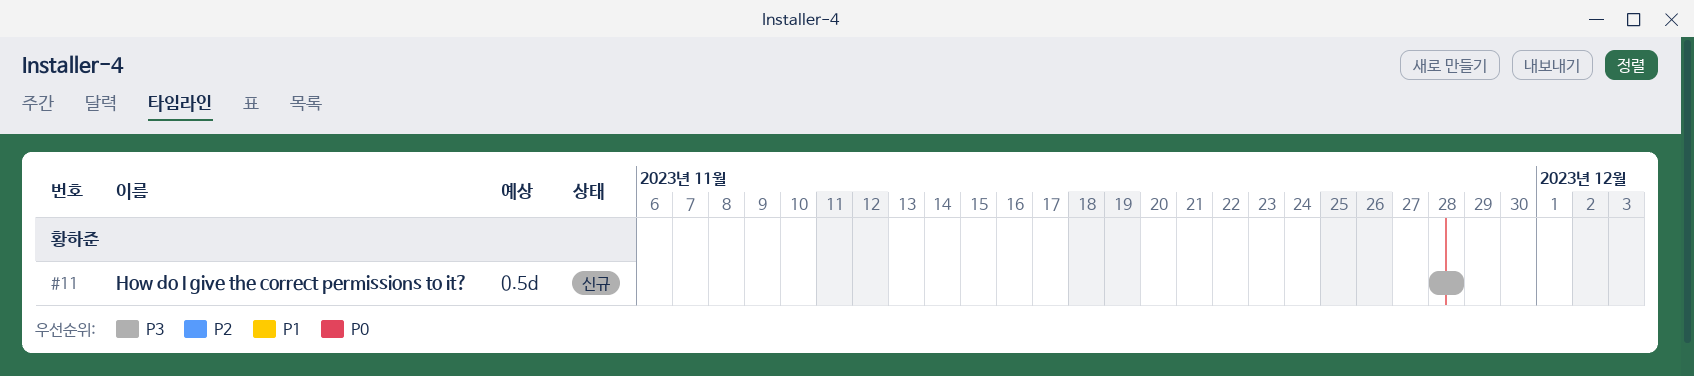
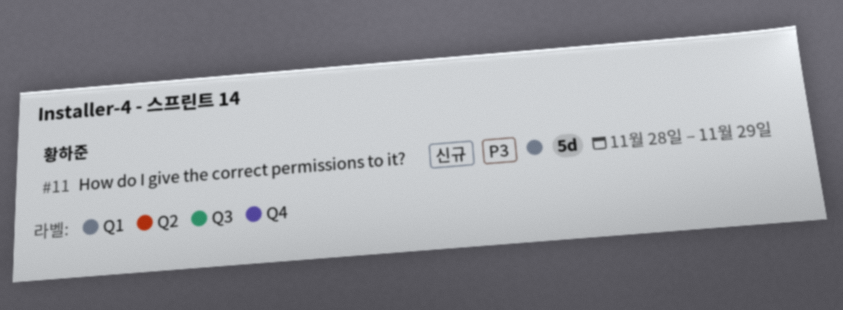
#11, estimate: 0.5d -> 5d
#11, due: Nov 28 -> Nov 29

